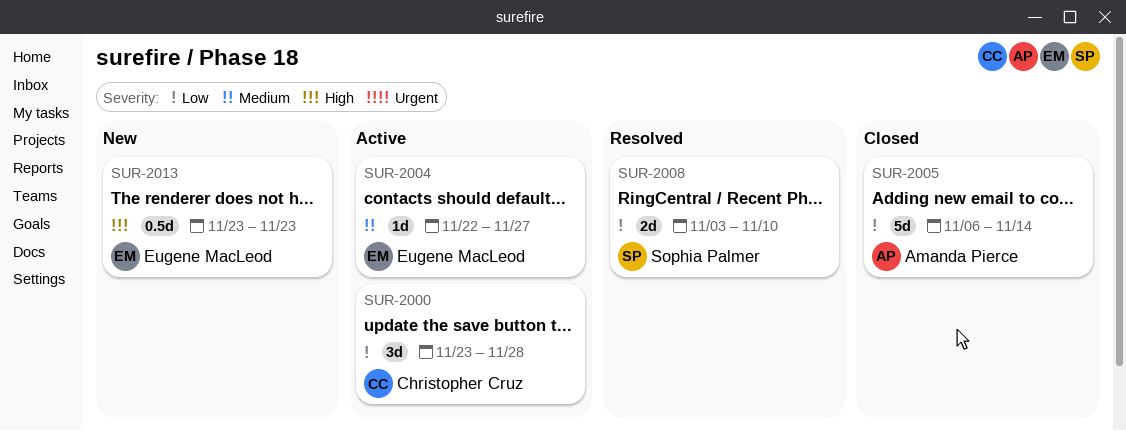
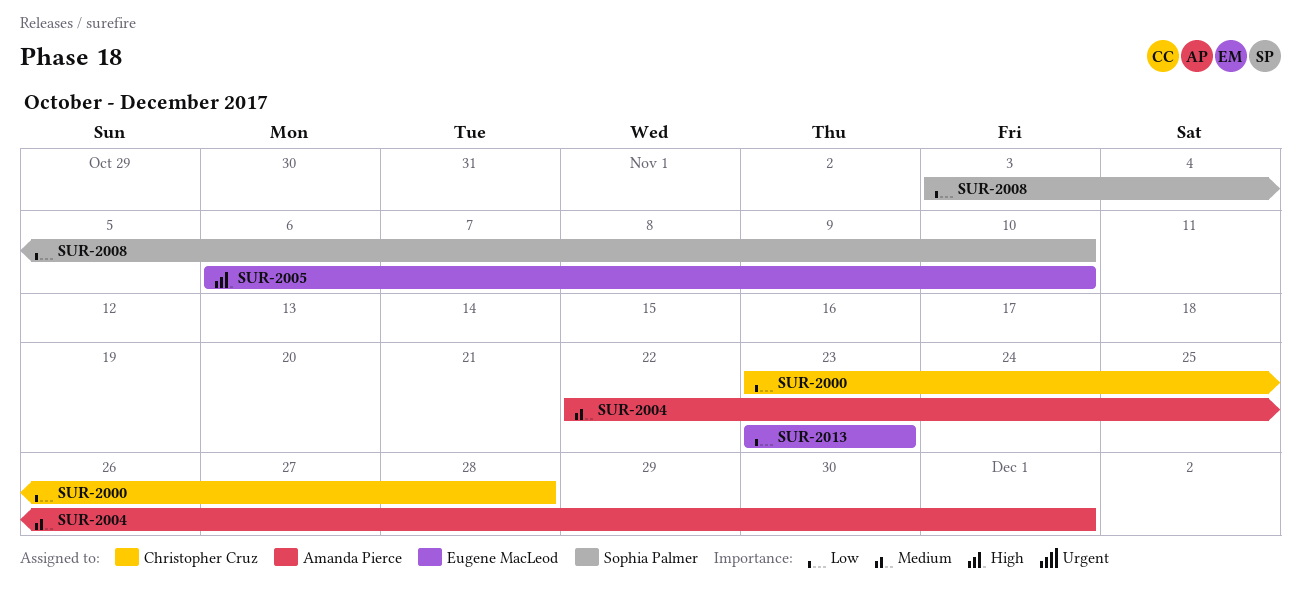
SUR-2004, owner: Eugene MacLeod -> Amanda Pierce
SUR-2004, due: Nov 27 -> Dec 1
SUR-2005, owner: Amanda Pierce -> Eugene MacLeod
SUR-2005, priority: Low -> High
SUR-2005, due: Nov 14 -> Nov 10
SUR-2013, priority: High -> Low

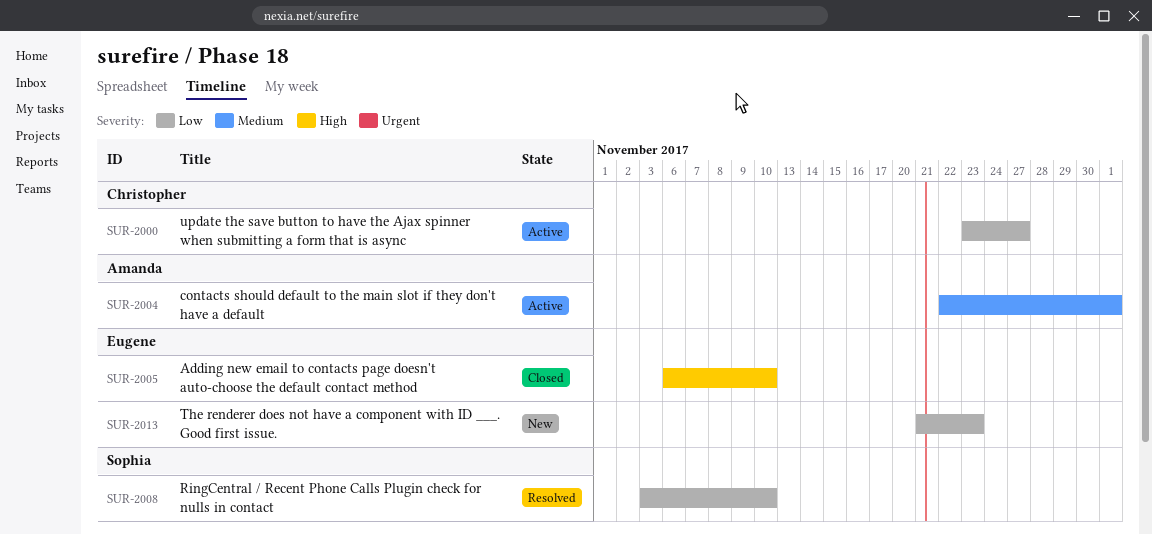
SUR-2000, due: Nov 28 -> Nov 27
SUR-2013, start: Nov 23 -> Nov 21

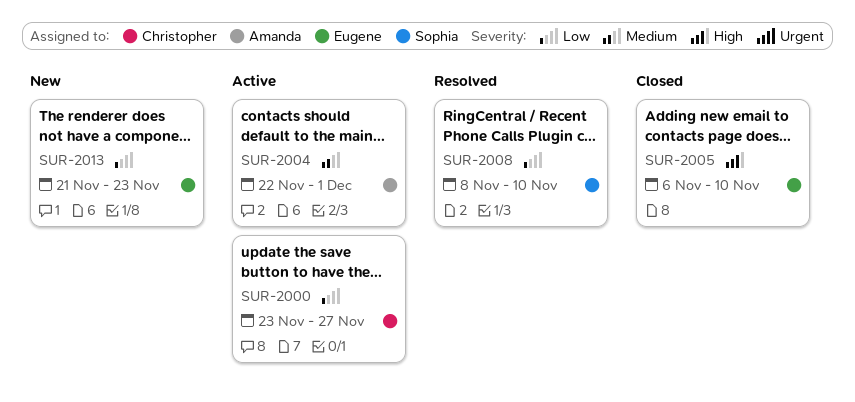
SUR-2008, start: Nov 3 -> Nov 8

